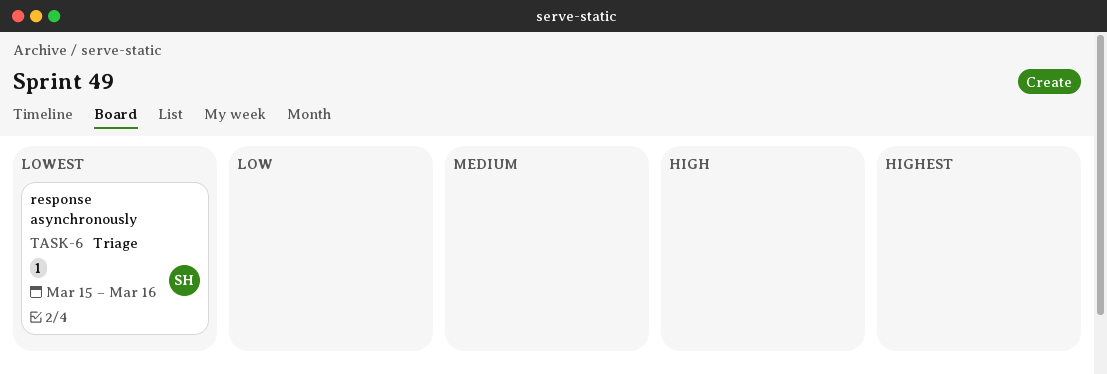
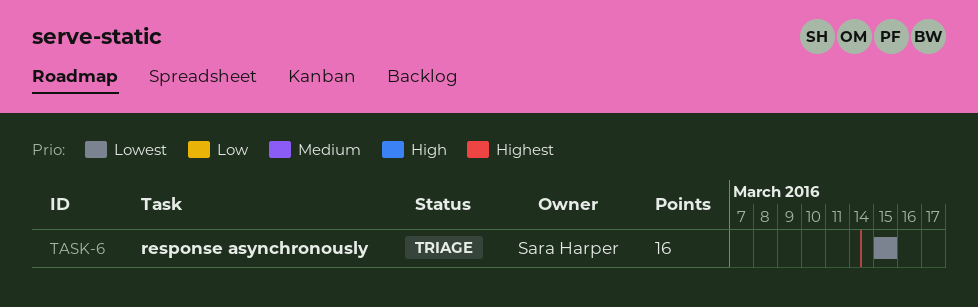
TASK-6, estimate: 1 -> 16
TASK-6, due: Mar 16 -> Mar 15

